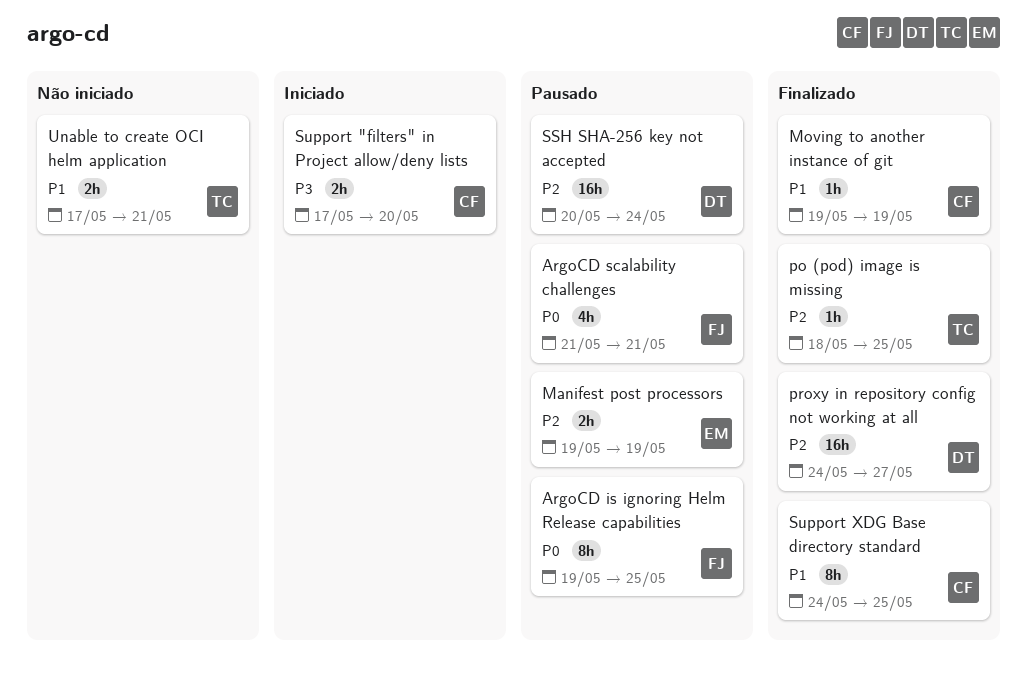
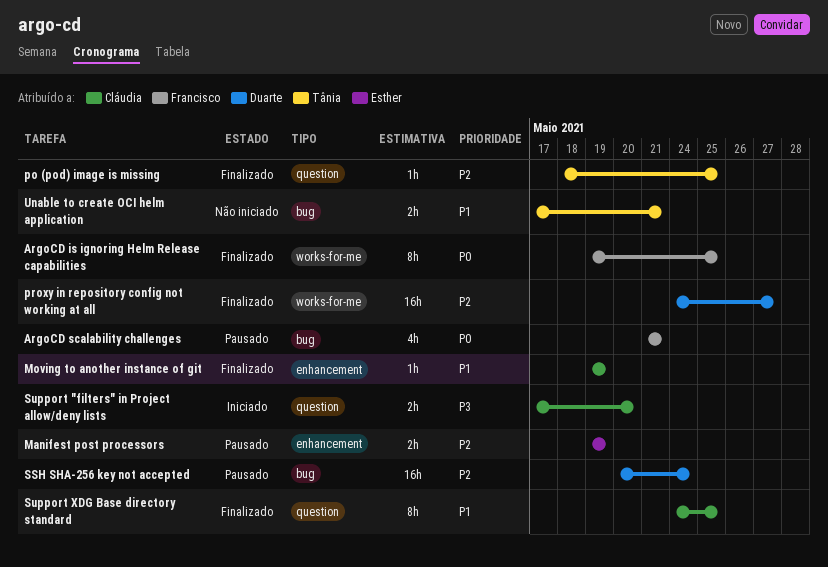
ArgoCD is ignoring Helm Release capabilities, status: Pausado -> Finalizado

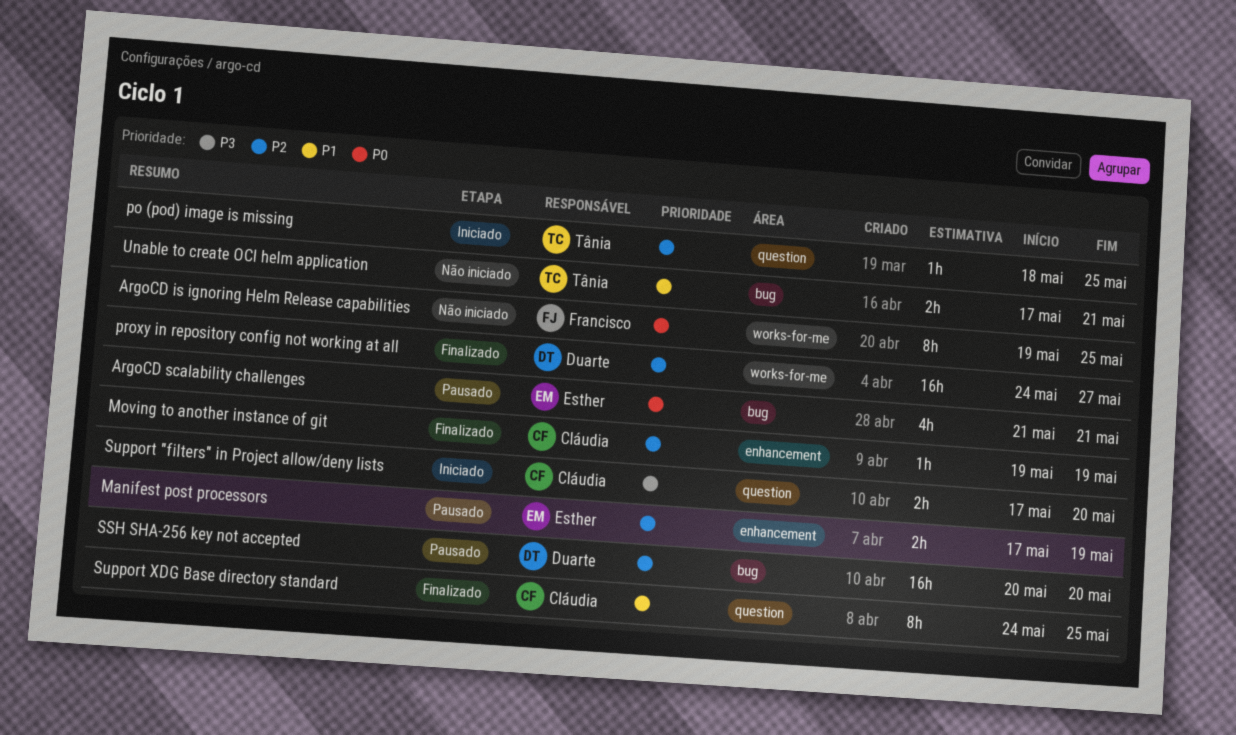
ArgoCD is ignoring Helm Release capabilities, status: Finalizado -> Não iniciado
ArgoCD scalability challenges, owner: Francisco -> Esther
Manifest post processors, start: May 19 -> May 17
Moving to another instance of git, priority: P1 -> P2
po (pod) image is missing, status: Finalizado -> Iniciado
SSH SHA-256 key not accepted, due: May 24 -> May 20

